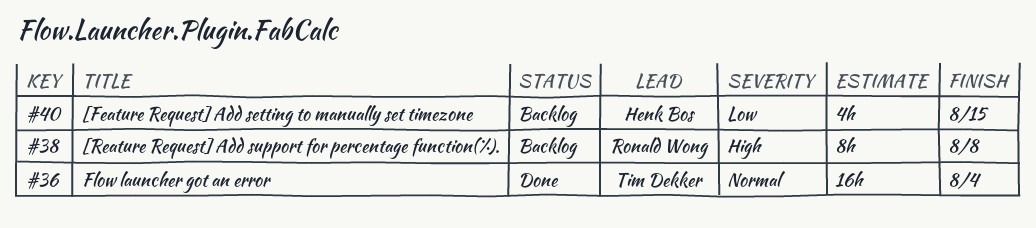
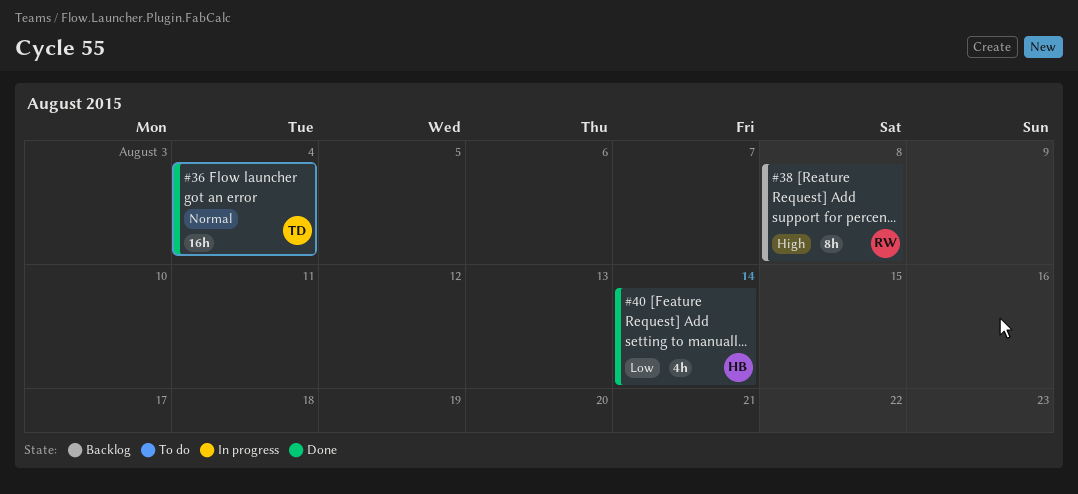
#40, status: Backlog -> Done
#40, due: Aug 15 -> Aug 14

